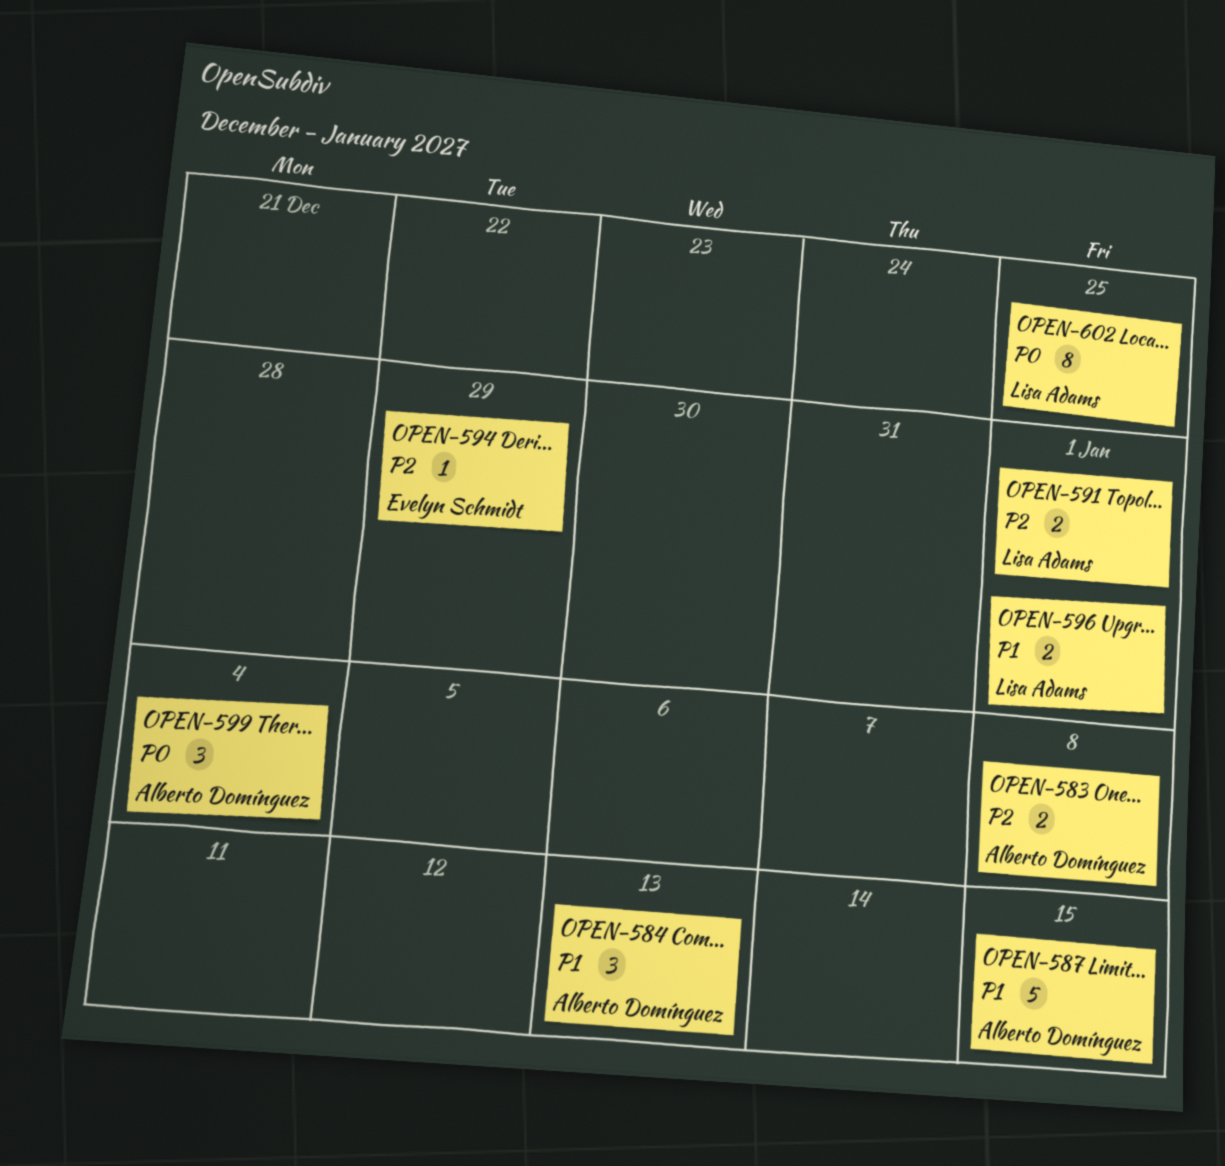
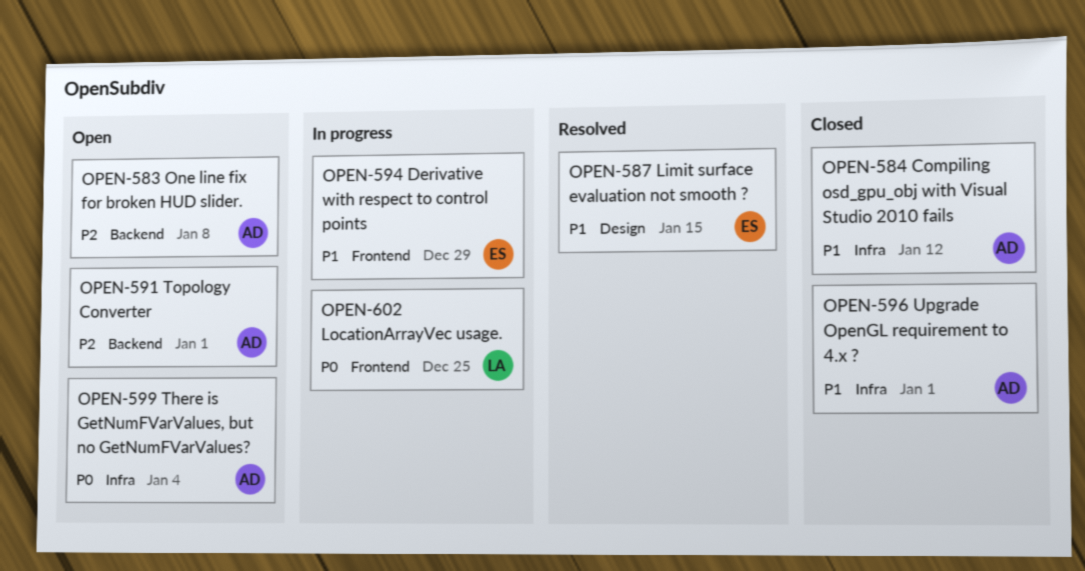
OPEN-584, due: Jan 13 -> Jan 12
OPEN-587, owner: Alberto Domínguez -> Evelyn Schmidt
OPEN-591, owner: Lisa Adams -> Alberto Domínguez
OPEN-594, priority: P2 -> P1
OPEN-596, owner: Lisa Adams -> Alberto Domínguez

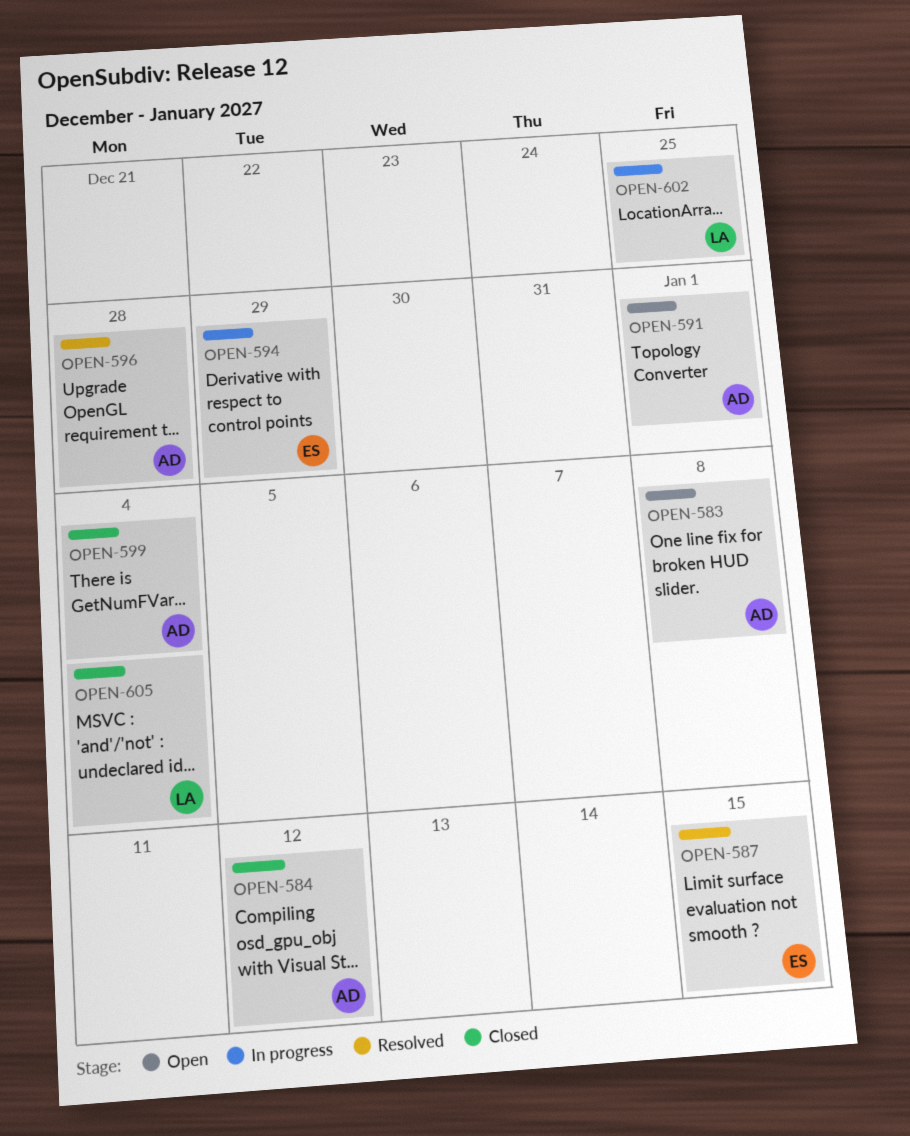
OPEN-596, status: Closed -> Resolved
OPEN-596, due: Jan 1 -> Dec 28
OPEN-599, status: Open -> Closed
OPEN-605: none -> present

